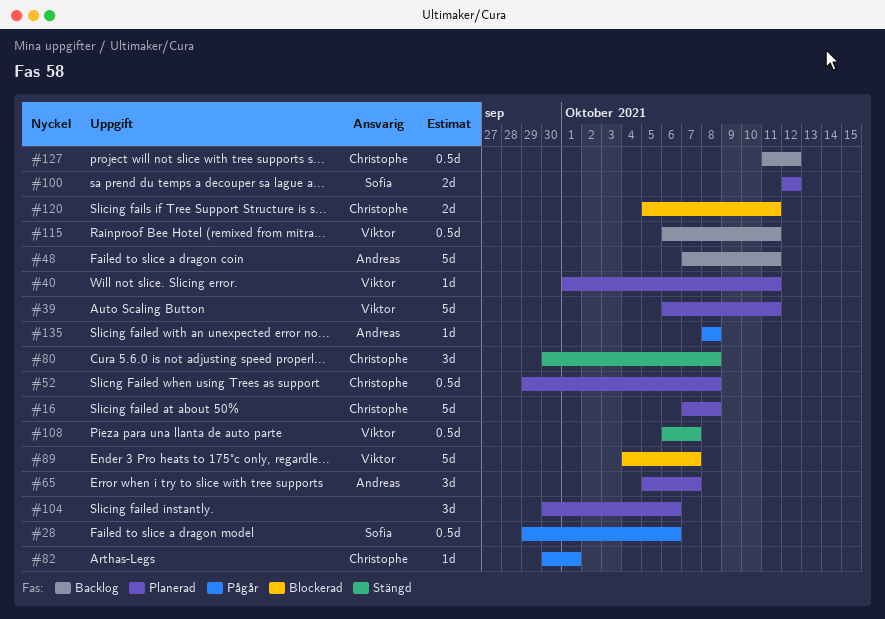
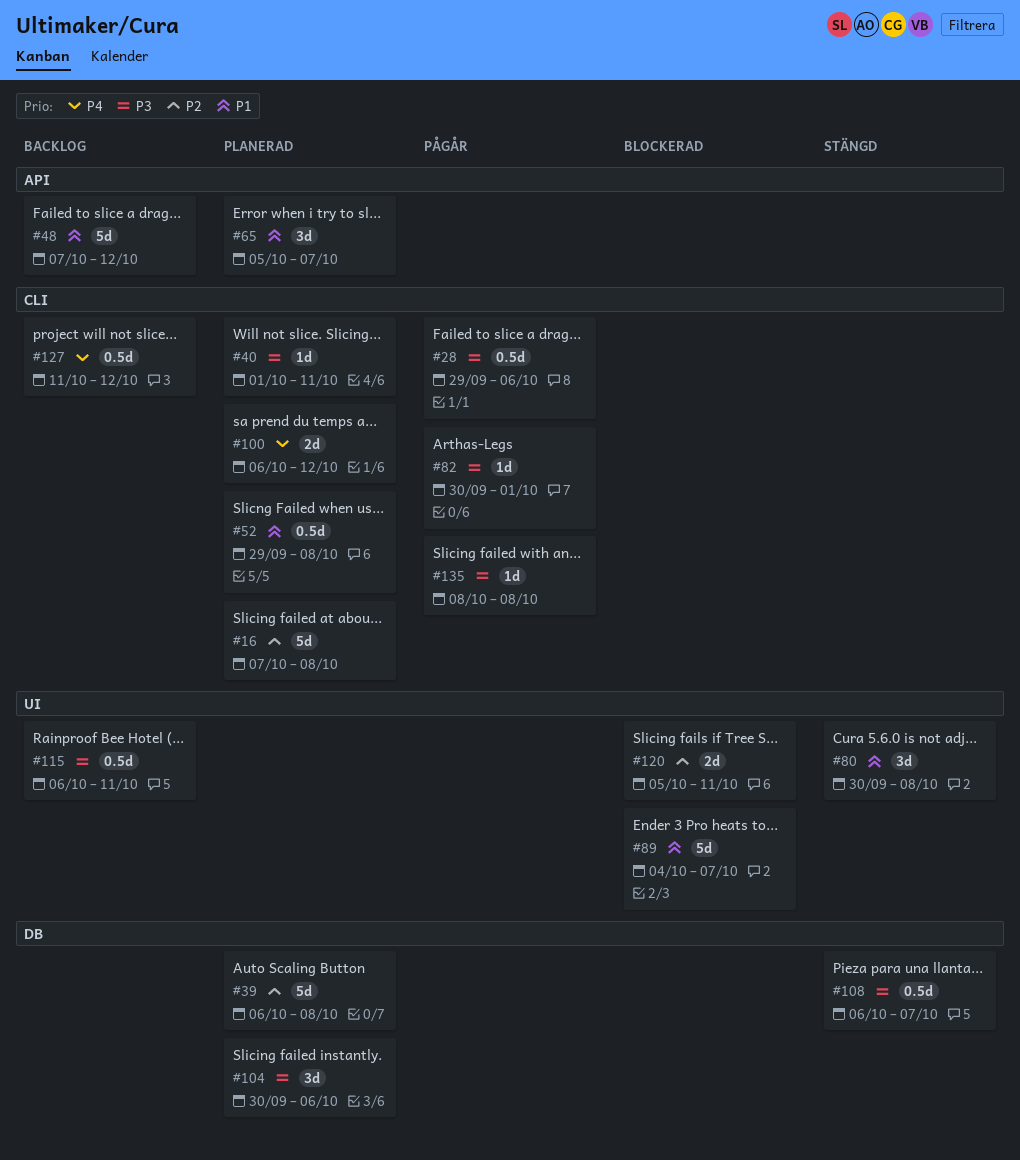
#39, due: Oct 11 -> Oct 8
#48, due: Oct 11 -> Oct 12
#100, start: Oct 12 -> Oct 6

